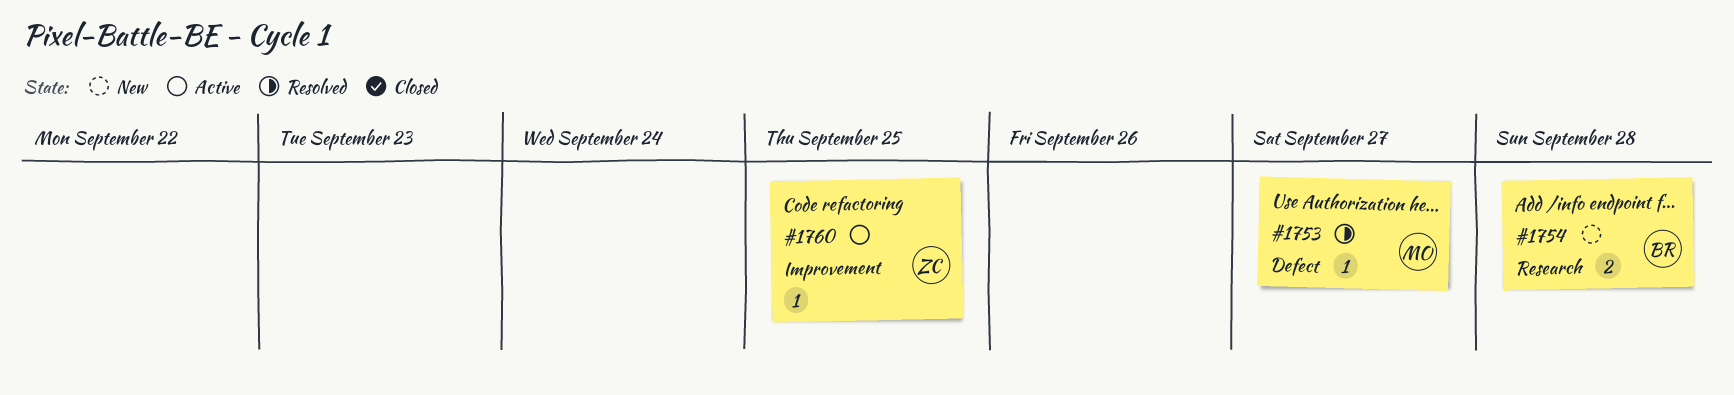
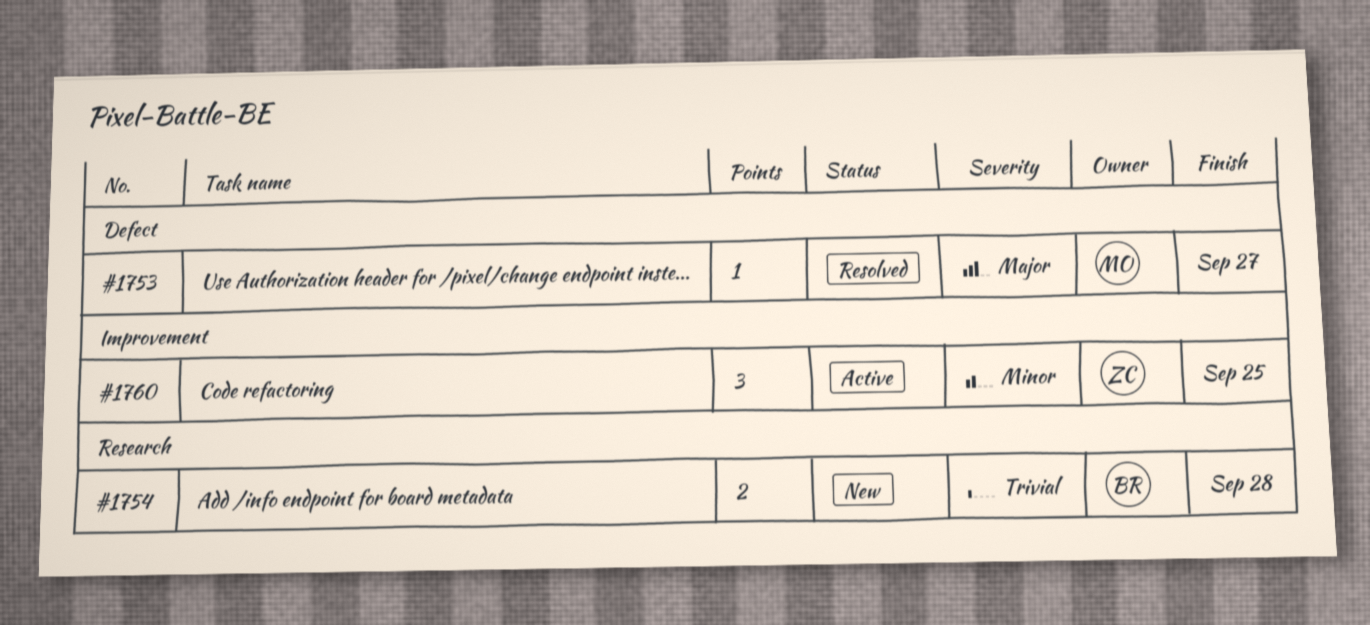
#1760, estimate: 1 -> 3

